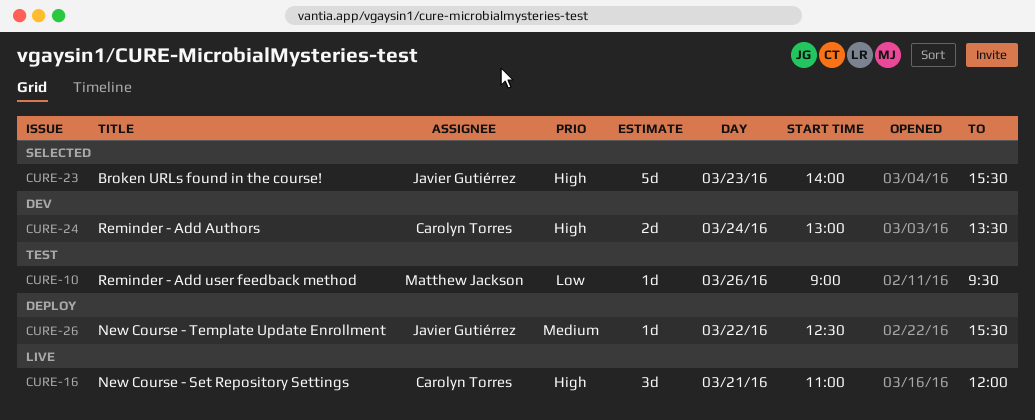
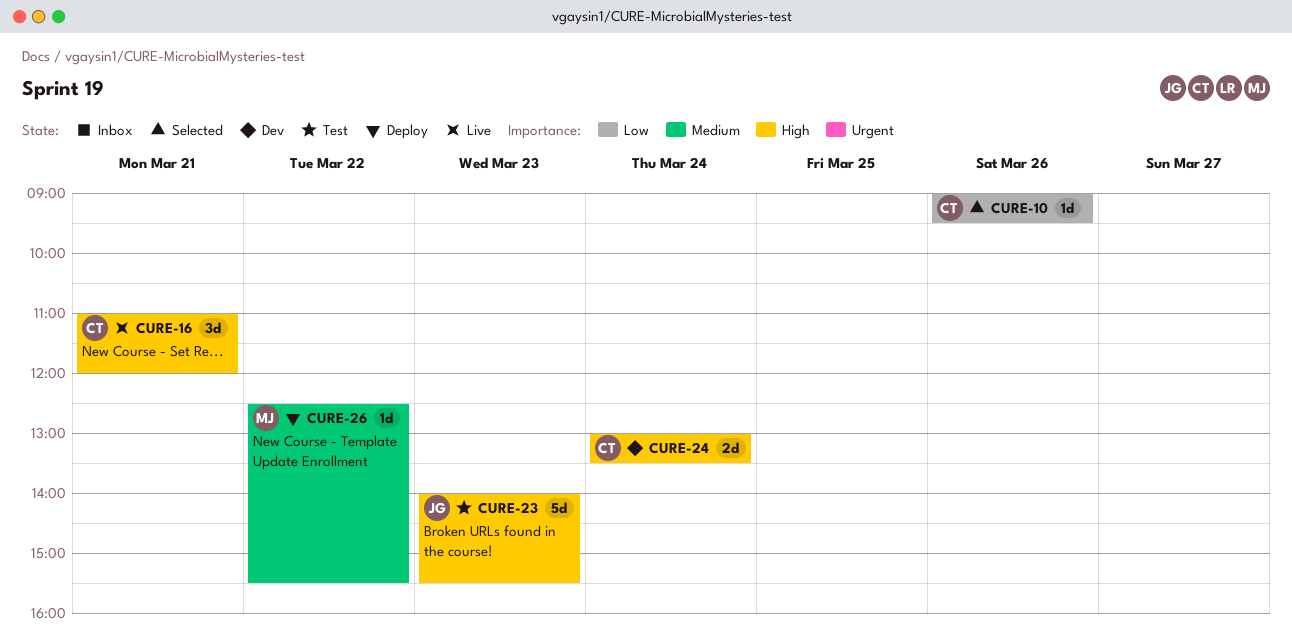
CURE-10, status: Test -> Selected
CURE-10, owner: Matthew Jackson -> Carolyn Torres
CURE-23, status: Selected -> Test
CURE-26, owner: Javier Gutiérrez -> Matthew Jackson

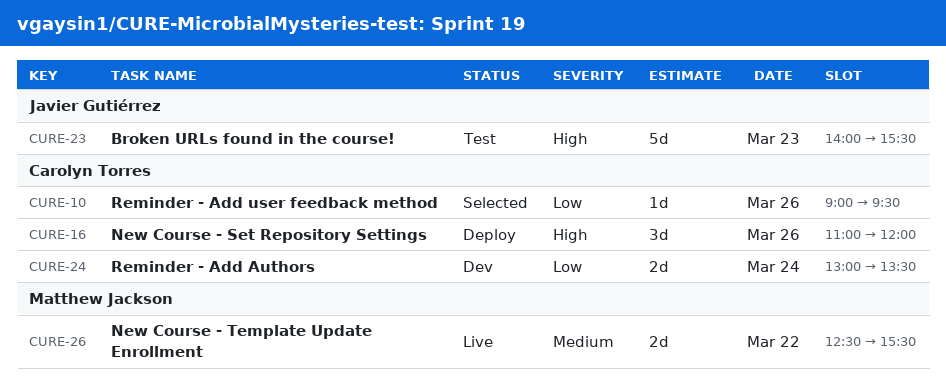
CURE-16, status: Live -> Deploy
CURE-16, day: Mar 21 -> Mar 26
CURE-24, priority: High -> Low
CURE-26, status: Deploy -> Live
CURE-26, estimate: 1d -> 2d

